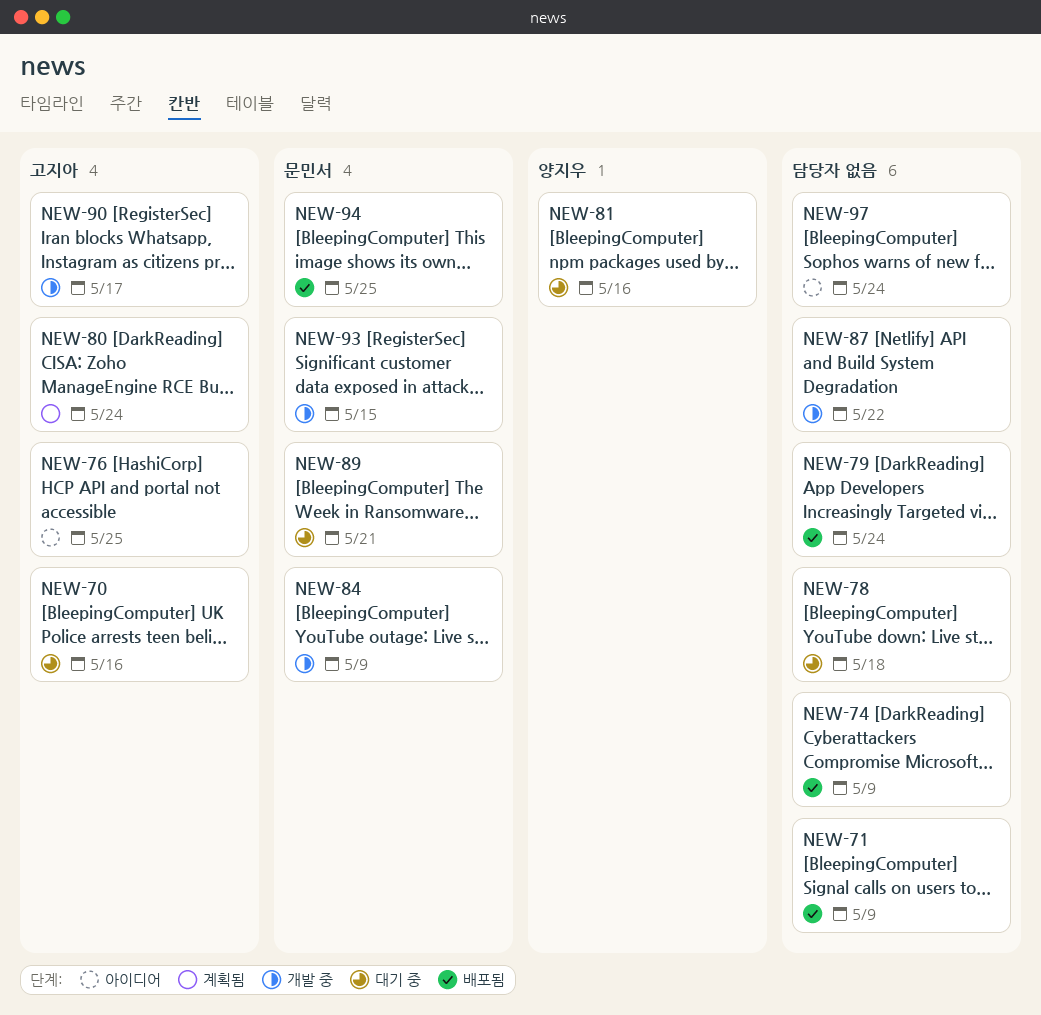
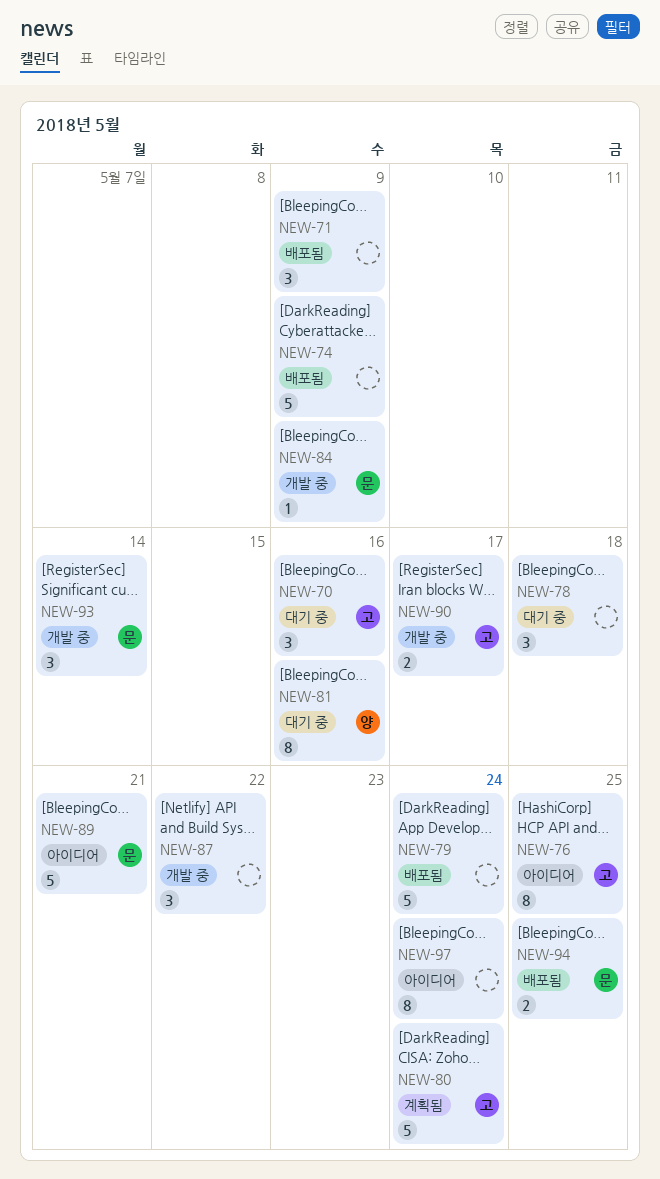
NEW-89, status: 대기 중 -> 아이디어
NEW-93, due: May 15 -> May 14

